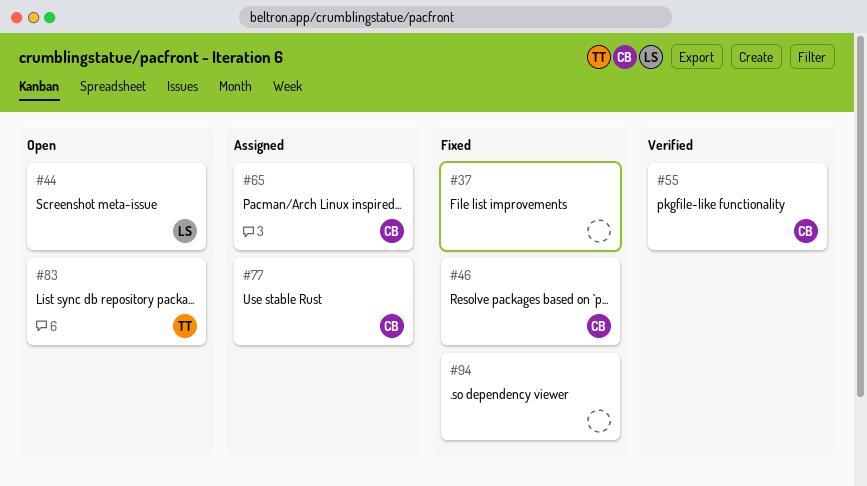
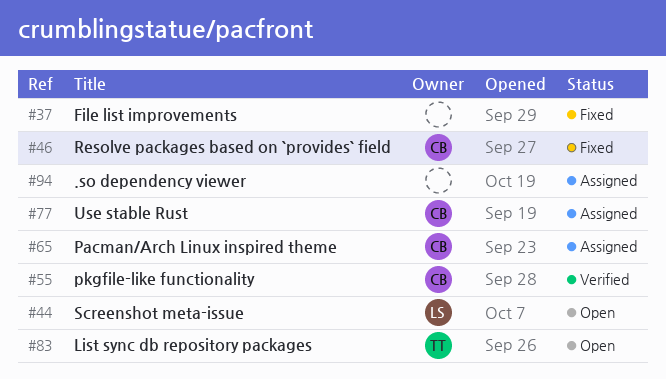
#94, status: Fixed -> Assigned

